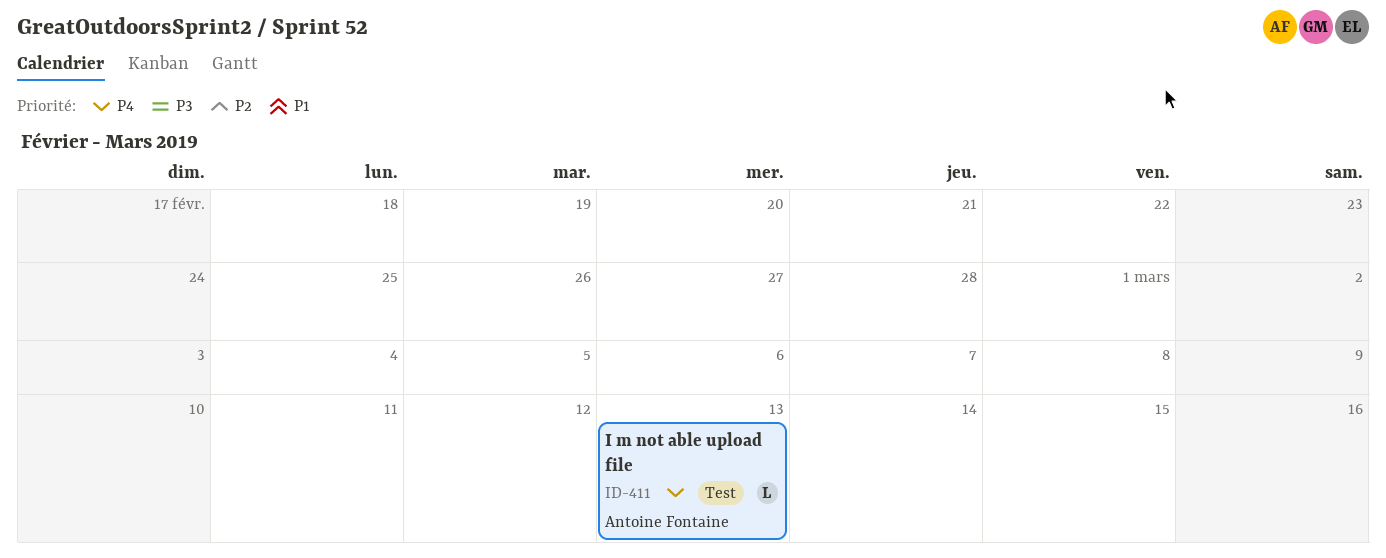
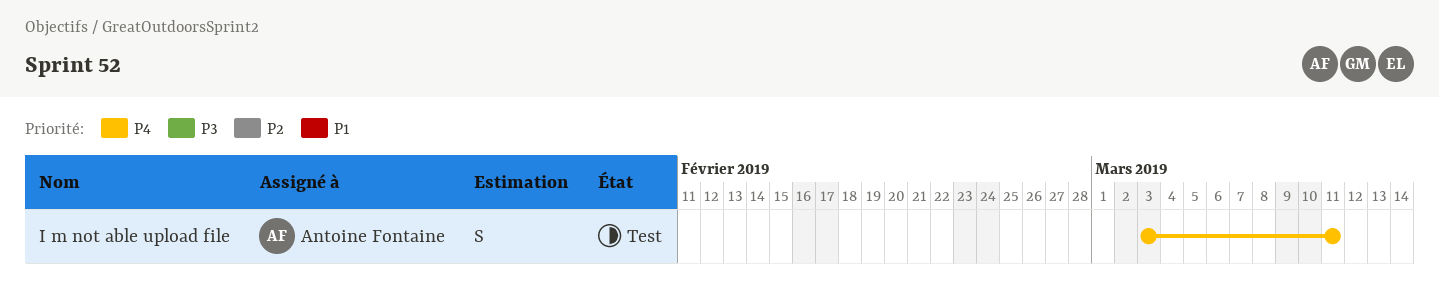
I m not able upload file, estimate: L -> S
I m not able upload file, due: Mar 13 -> Mar 11

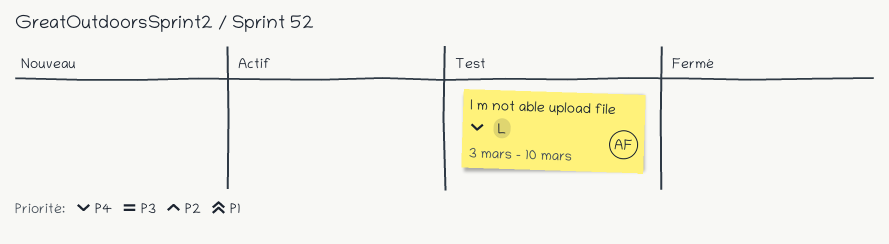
I m not able upload file, estimate: S -> L
I m not able upload file, due: Mar 11 -> Mar 10

